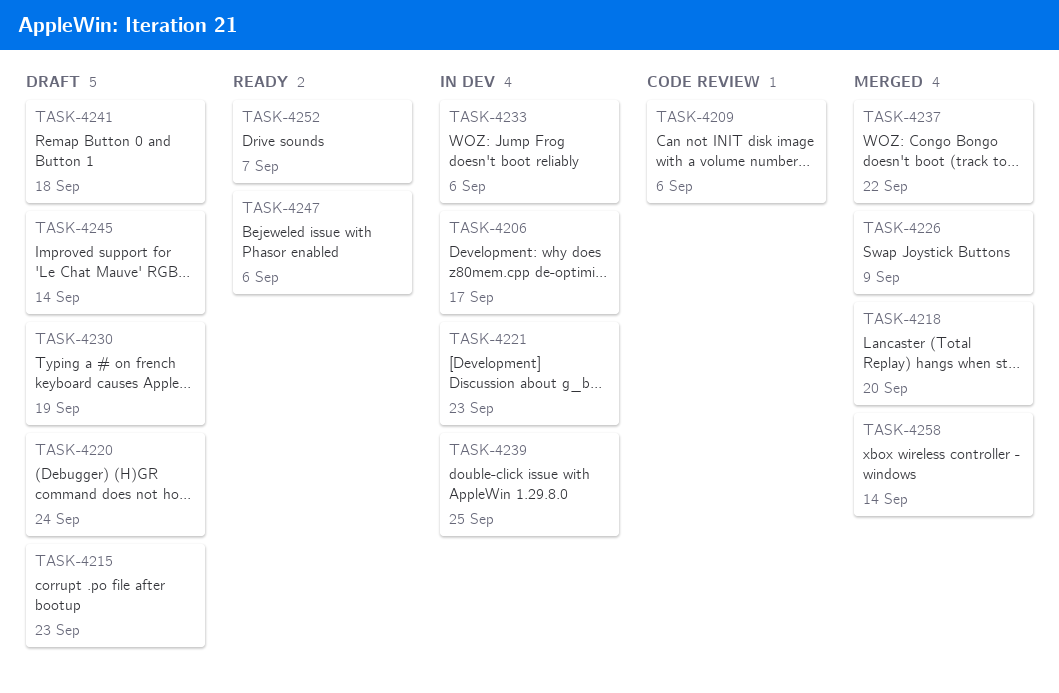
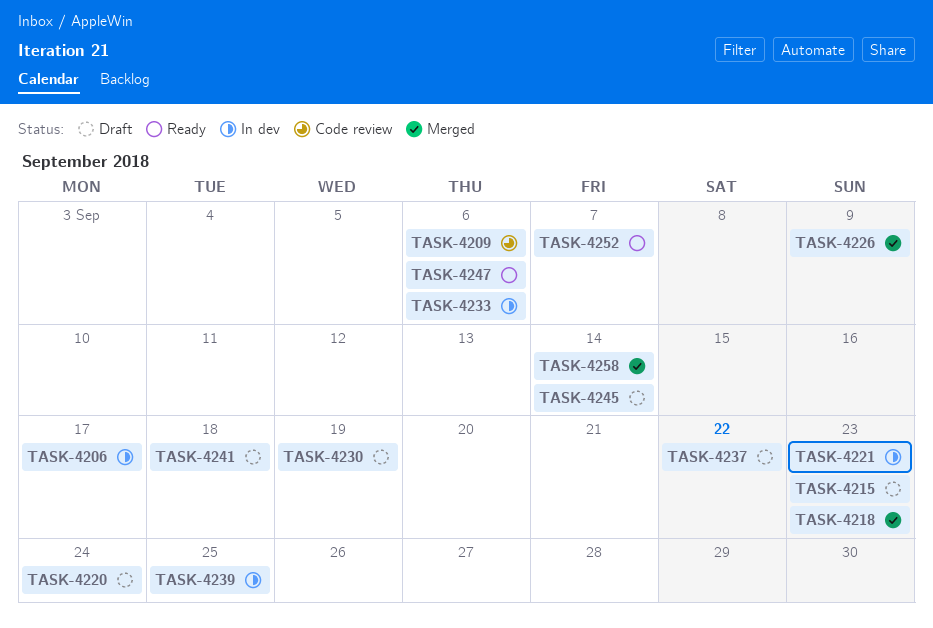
TASK-4218, due: Sep 20 -> Sep 23
TASK-4237, status: Merged -> Draft

